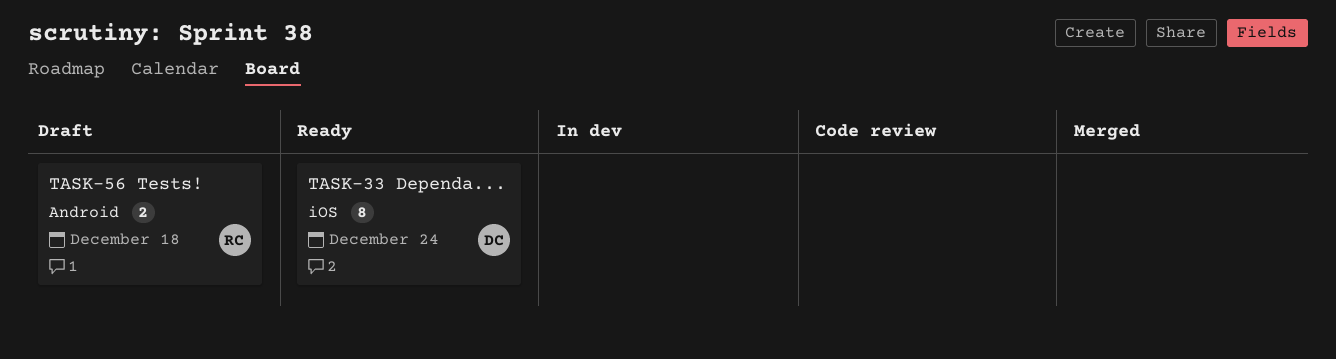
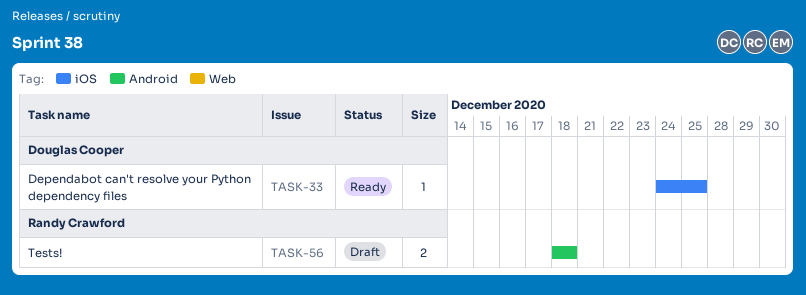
TASK-33, estimate: 8 -> 1
TASK-33, due: Dec 24 -> Dec 25

